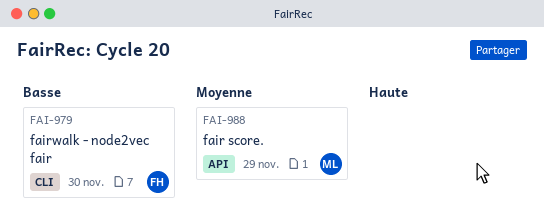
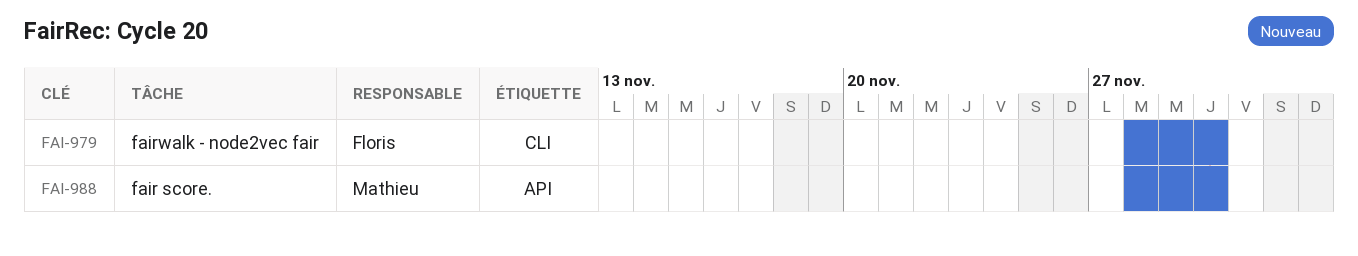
FAI-988, due: Nov 29 -> Nov 30

